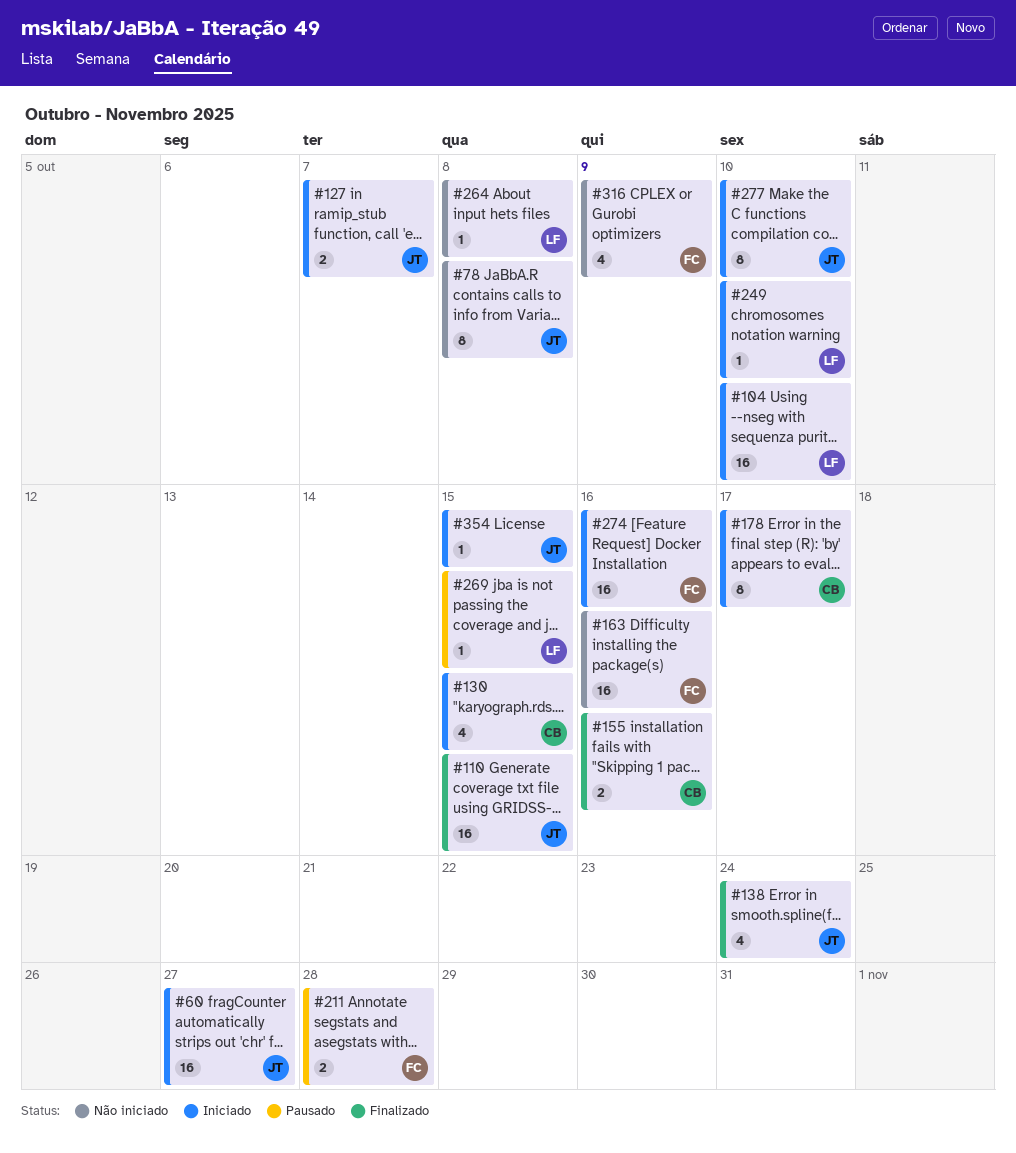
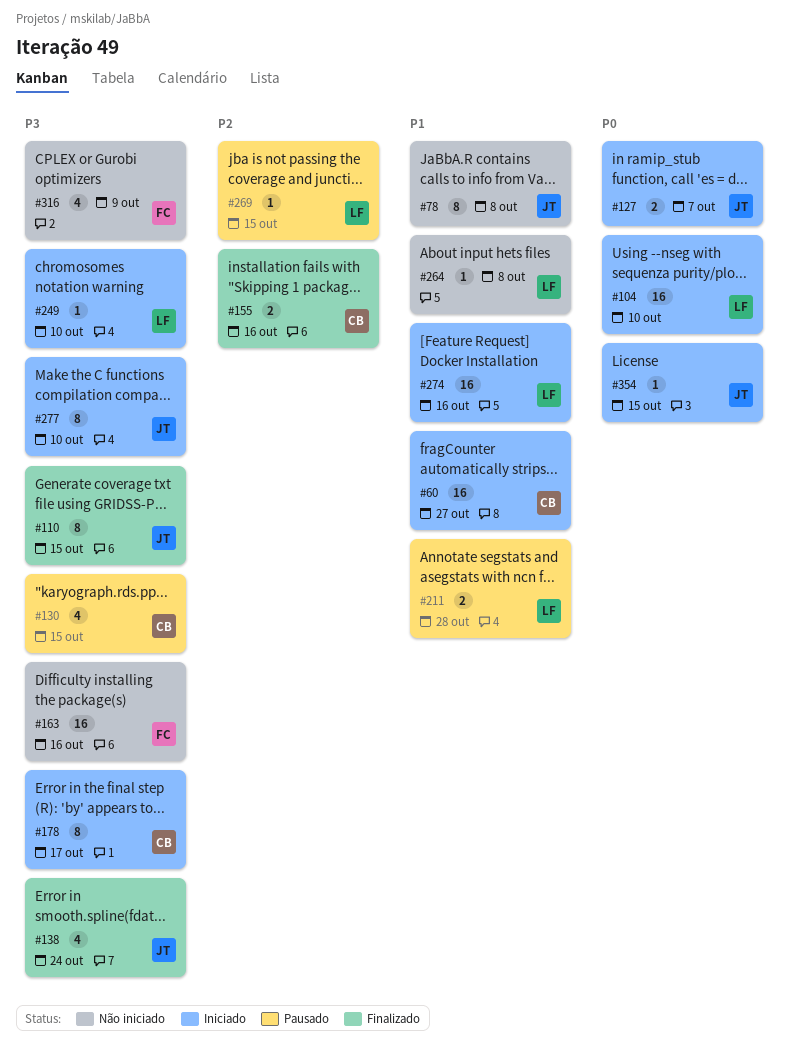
#60, owner: JT -> CB
#110, estimate: 16 -> 8
#130, status: Iniciado -> Pausado
#211, owner: FC -> LF
#274, owner: FC -> LF

